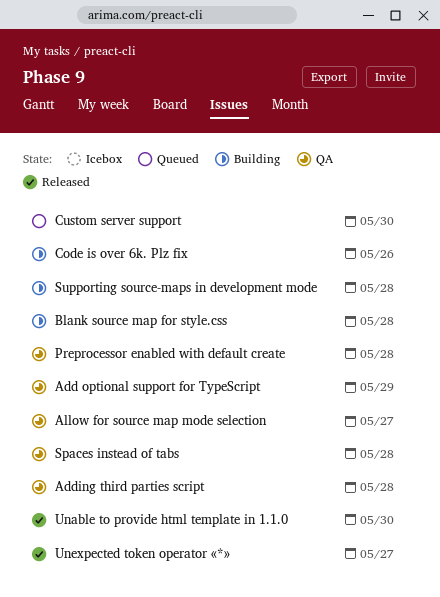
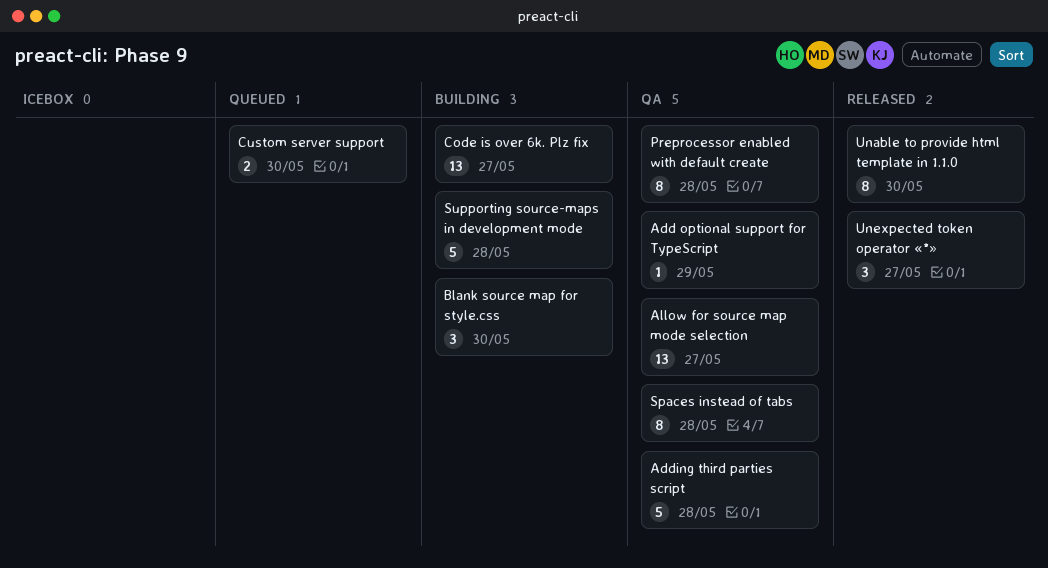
Blank source map for style.css, due: May 28 -> May 30
Code is over 6k. Plz fix, due: May 26 -> May 27

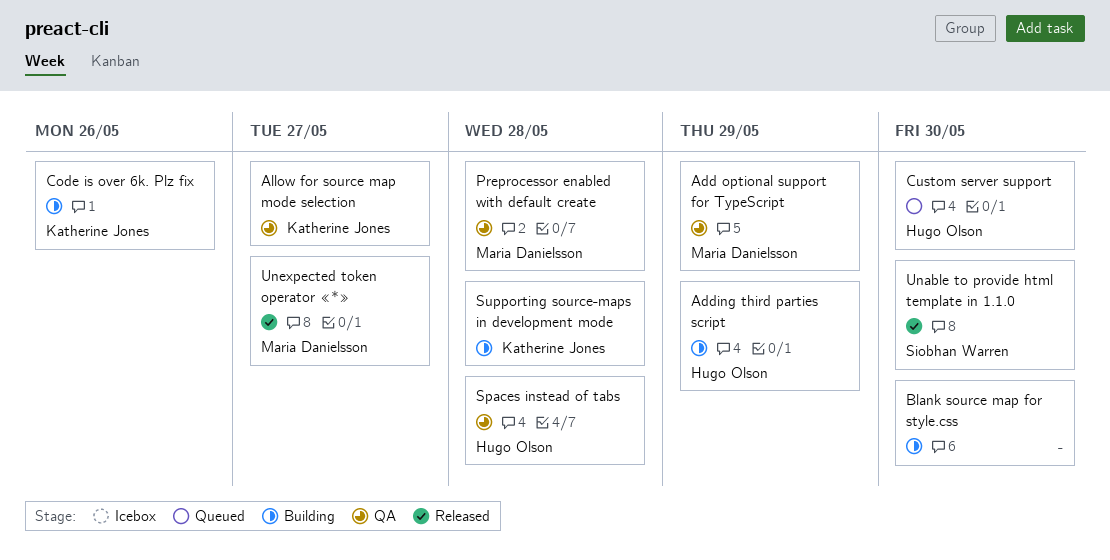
Adding third parties script, status: QA -> Building
Adding third parties script, due: May 28 -> May 29
Code is over 6k. Plz fix, due: May 27 -> May 26

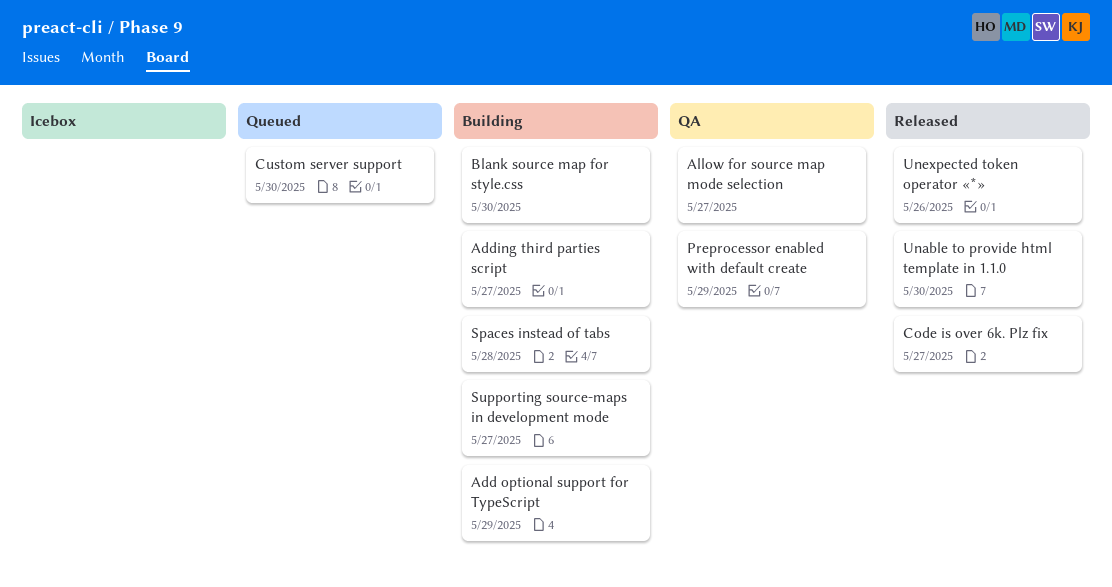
Add optional support for TypeScript, status: QA -> Building
Adding third parties script, due: May 29 -> May 27
Code is over 6k. Plz fix, status: Building -> Released
Code is over 6k. Plz fix, due: May 26 -> May 27
Preprocessor enabled with default create, due: May 28 -> May 29
Spaces instead of tabs, status: QA -> Building
Supporting source-maps in development mode, due: May 28 -> May 27
Unexpected token operator «*», due: May 27 -> May 26

